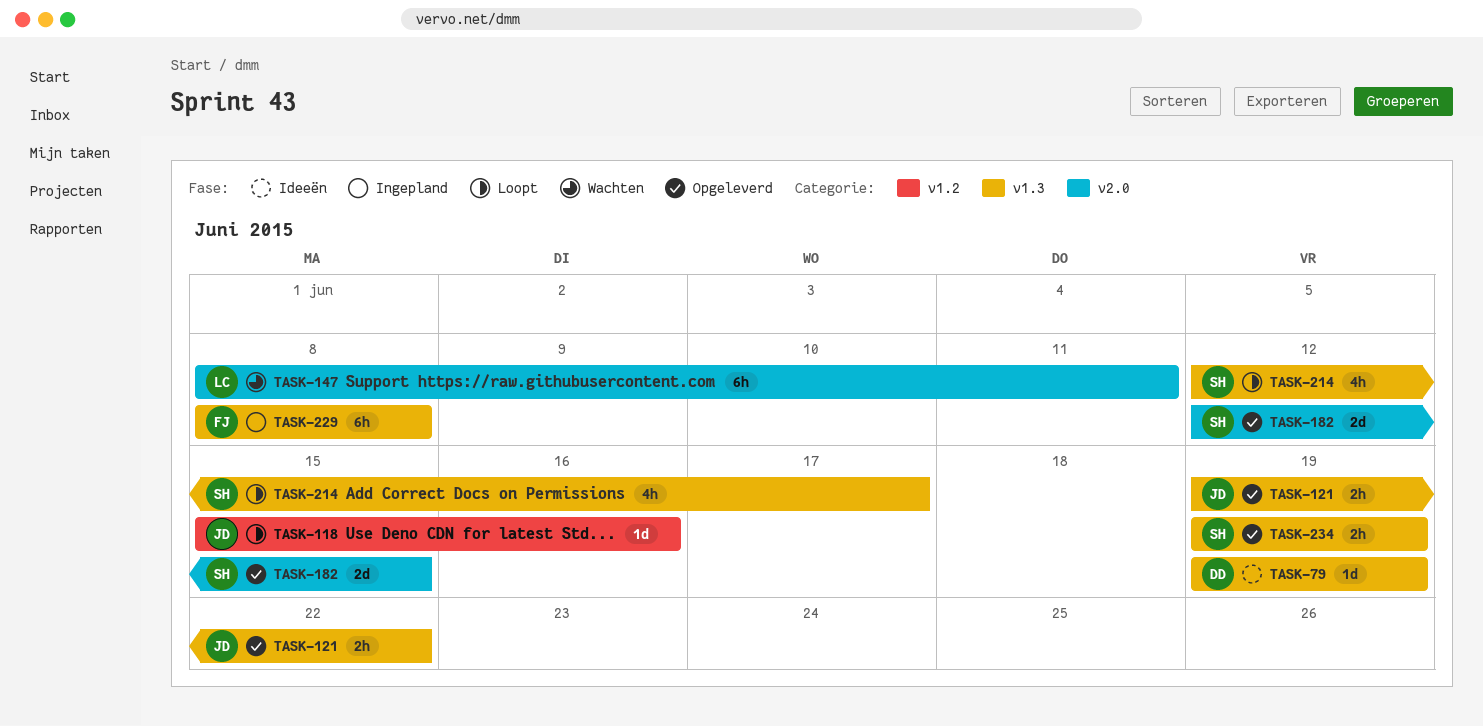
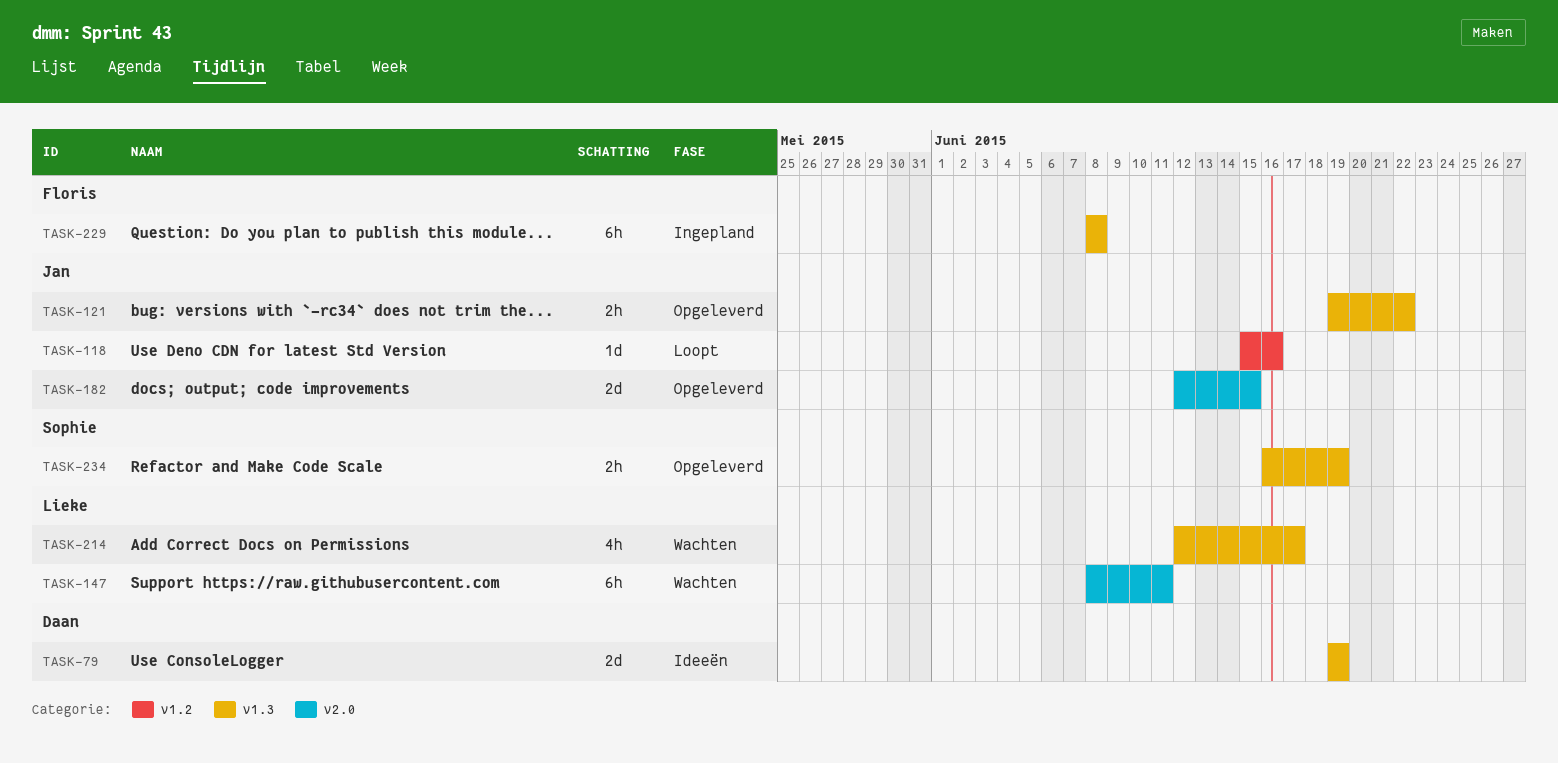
TASK-79, estimate: 1d -> 2d
TASK-182, owner: Sophie -> Jan
TASK-214, status: Loopt -> Wachten
TASK-214, owner: Sophie -> Lieke
TASK-234, start: Jun 19 -> Jun 16

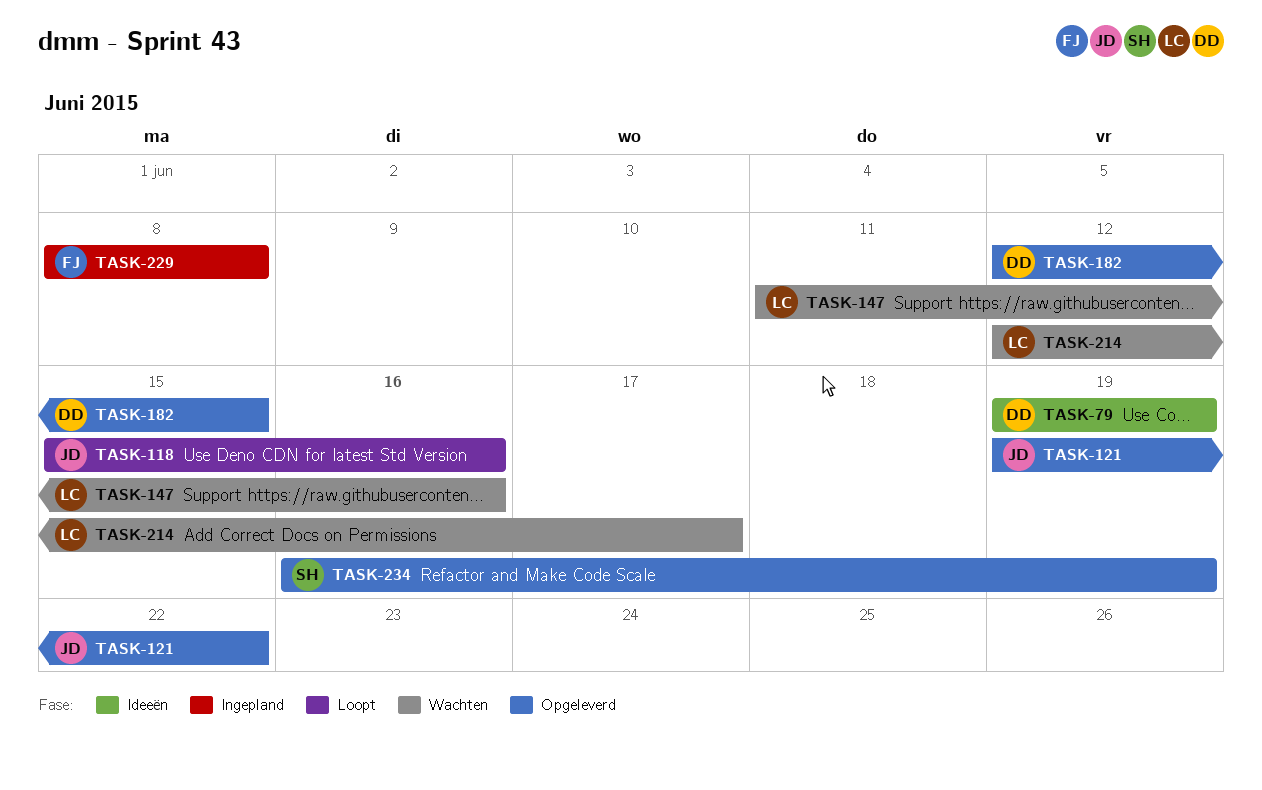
TASK-147, start: Jun 8 -> Jun 11
TASK-147, due: Jun 11 -> Jun 16
TASK-182, owner: Jan -> Daan

